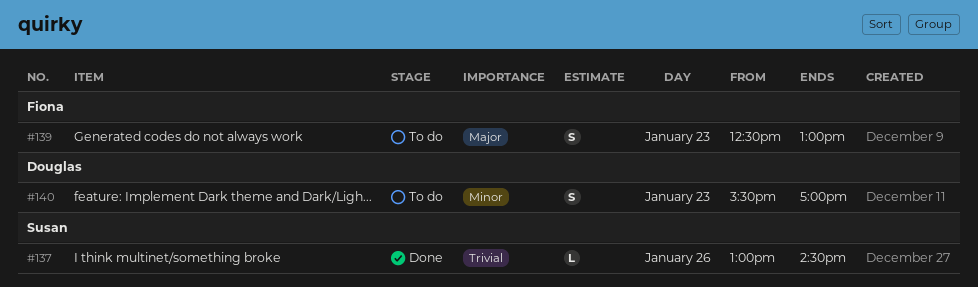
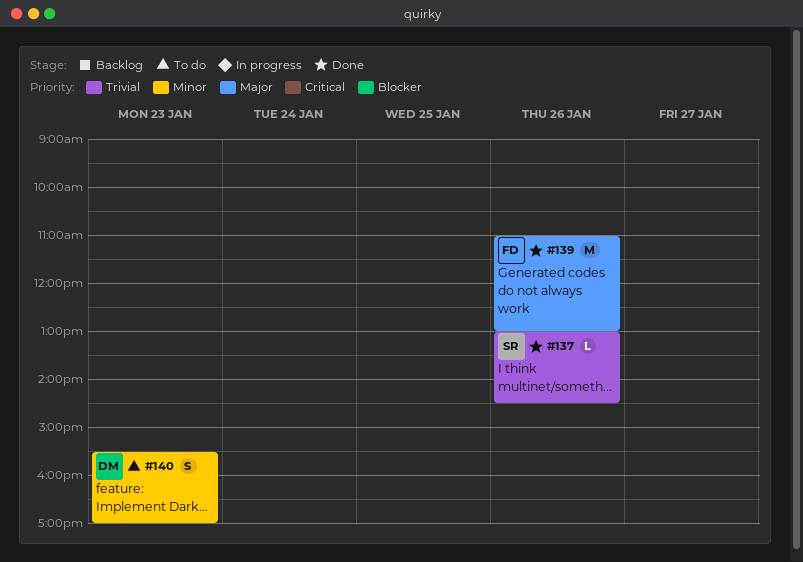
#139, status: To do -> Done
#139, estimate: S -> M
#139, day: Jan 23 -> Jan 26
#139, begins: 12:30 -> 11:00

